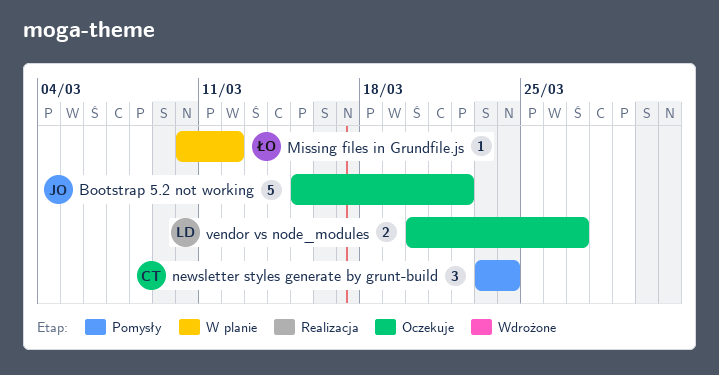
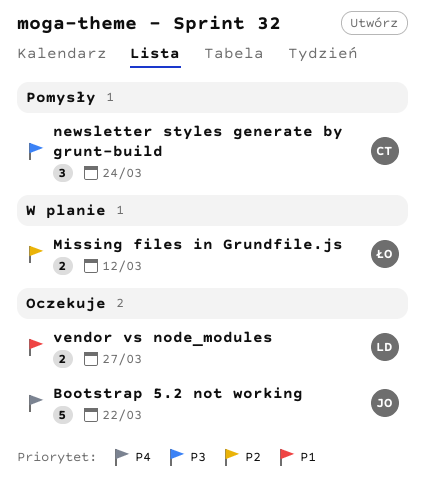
Missing files in Grundfile.js, estimate: 1 -> 2

